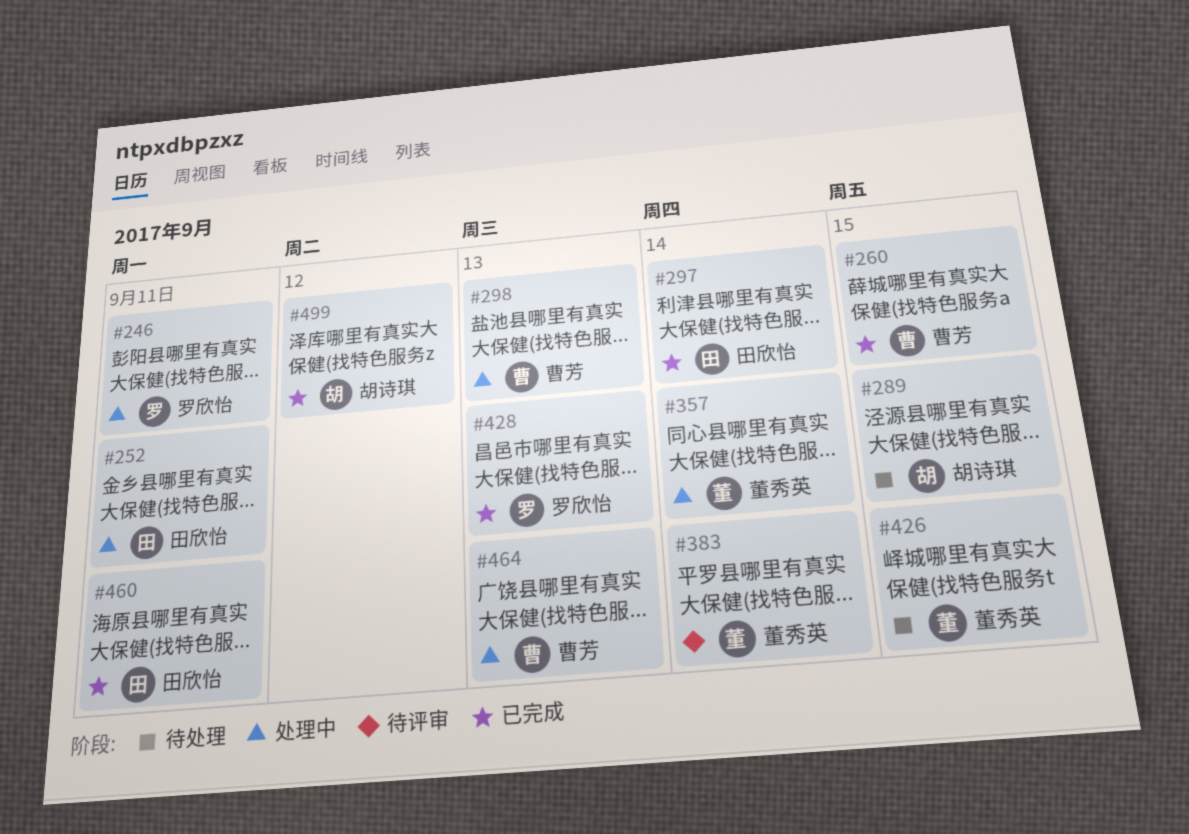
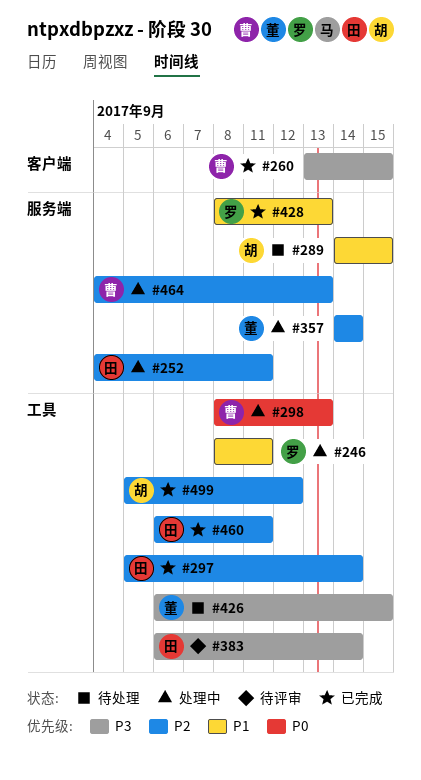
#383, owner: 董秀英 -> 田欣怡

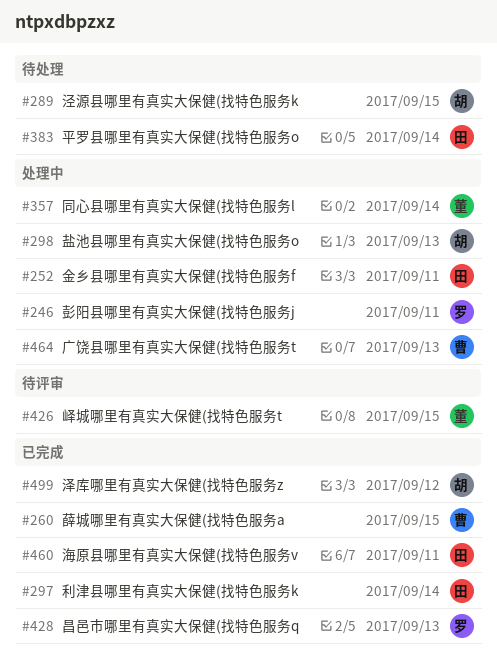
#298, owner: 曹 -> 胡
#383, status: 待评审 -> 待处理
#426, status: 待处理 -> 待评审

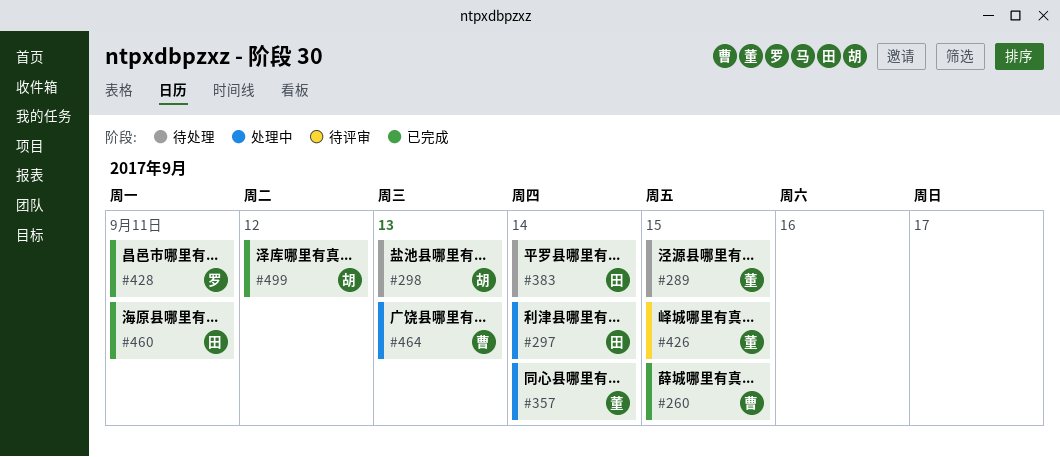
#246: present -> none
#252: present -> none
#289, owner: 胡 -> 董
#297, status: 已完成 -> 处理中
#298, status: 处理中 -> 待处理
#428, due: Sep 13 -> Sep 11

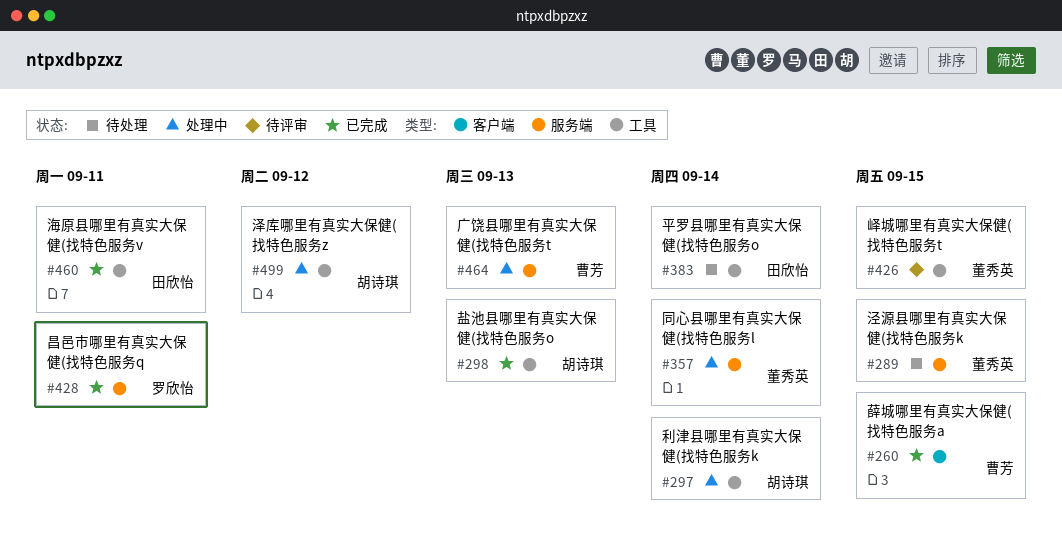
#297, owner: 田欣怡 -> 胡诗琪
#298, status: 待处理 -> 已完成
#499, status: 已完成 -> 处理中

